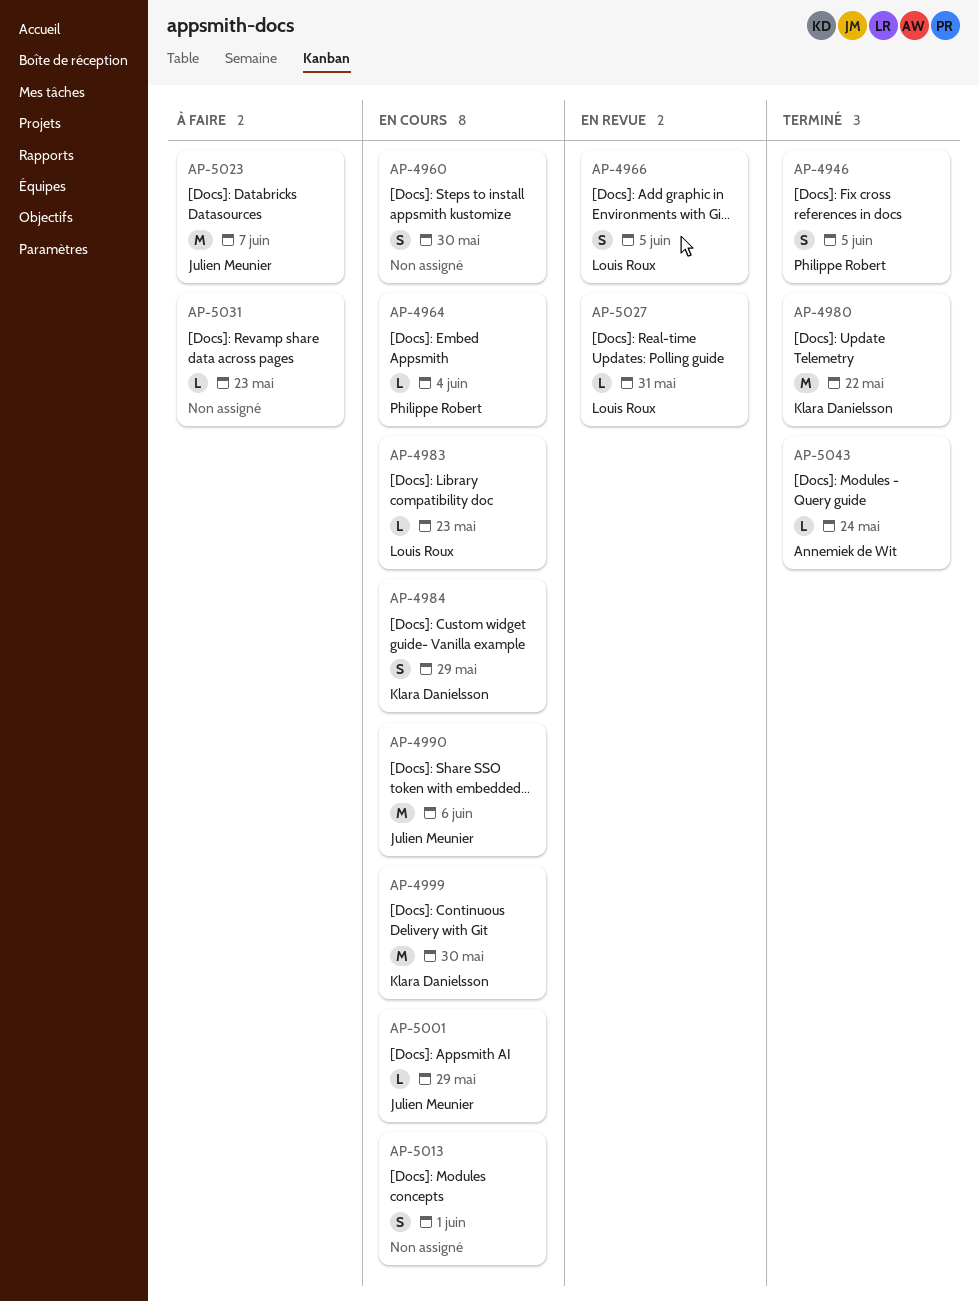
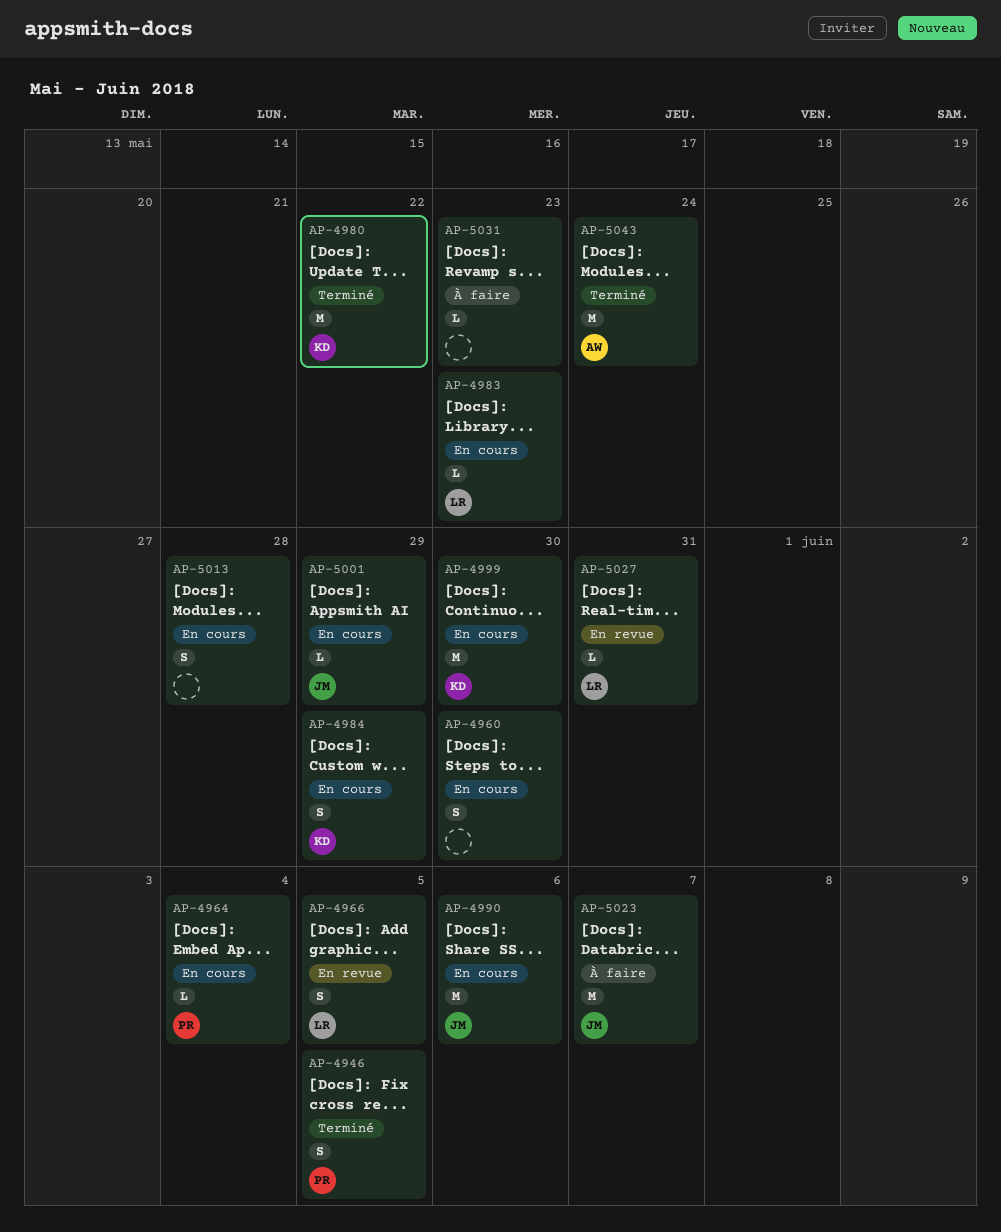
AP-5013, due: Jun 1 -> May 28
AP-5043, estimate: L -> M

